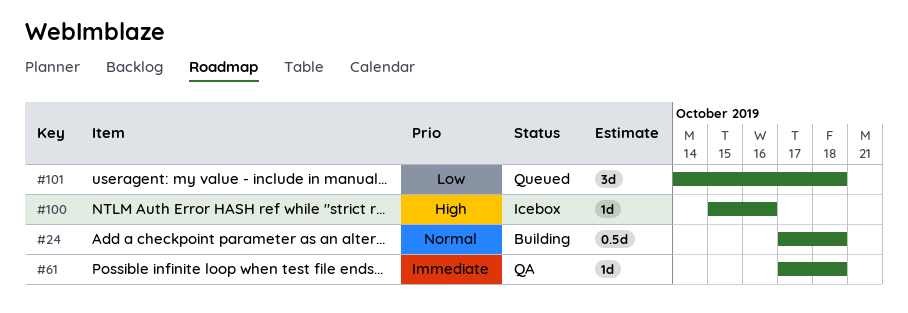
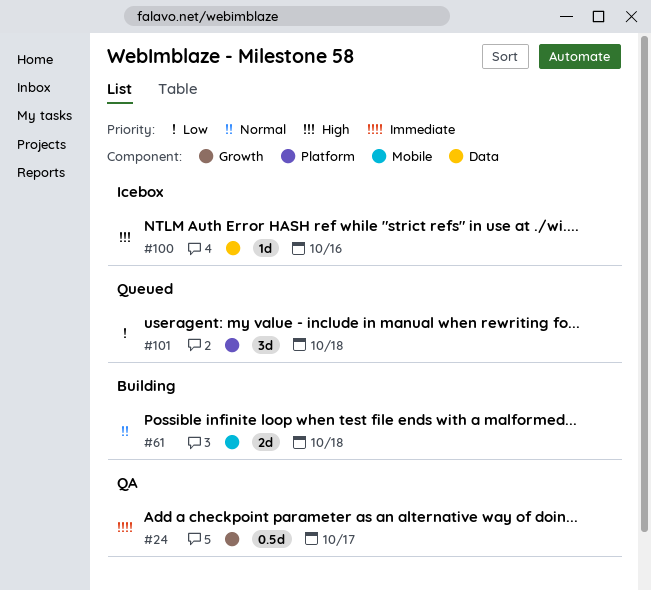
#24, status: Building -> QA
#24, priority: Normal -> Immediate
#24, due: Oct 18 -> Oct 17
#61, status: QA -> Building
#61, priority: Immediate -> Normal
#61, estimate: 1d -> 2d

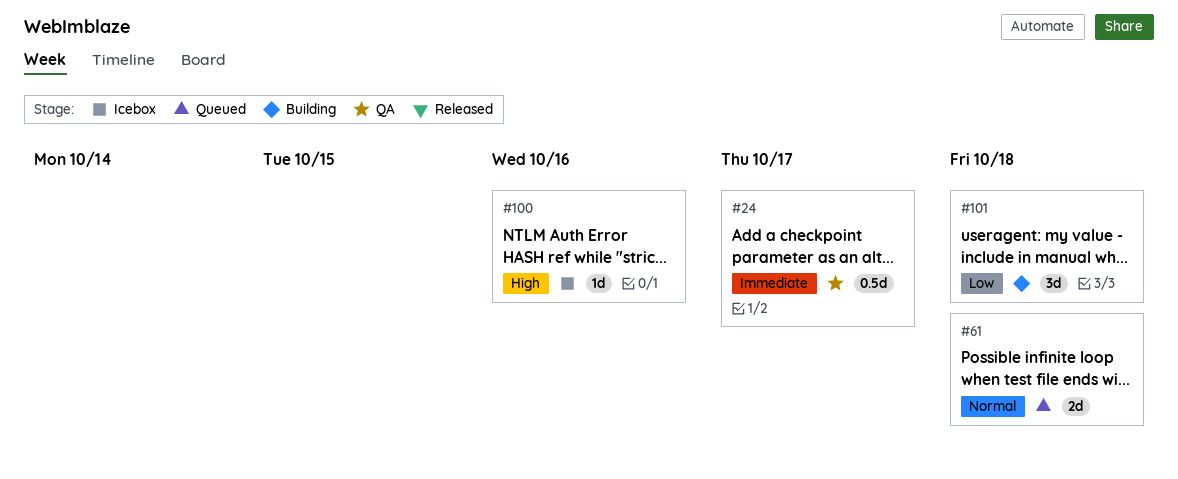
#61, status: Building -> Queued
#101, status: Queued -> Building

